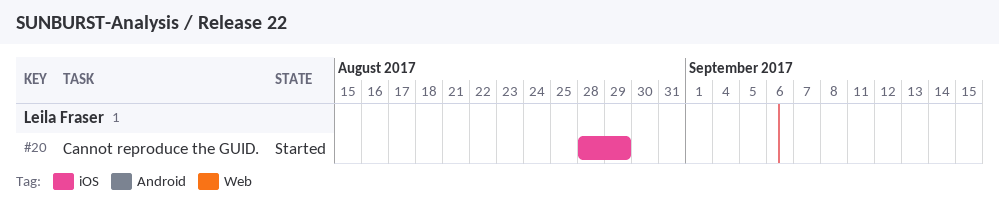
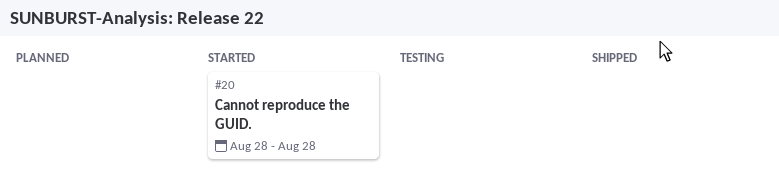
#20, due: Aug 29 -> Aug 28

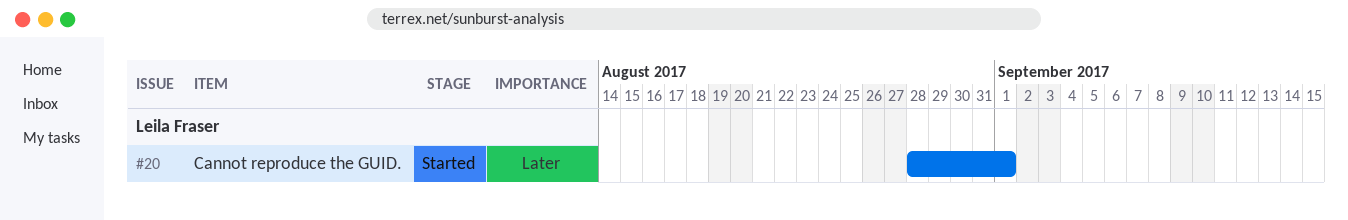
#20, due: Aug 28 -> Sep 1

